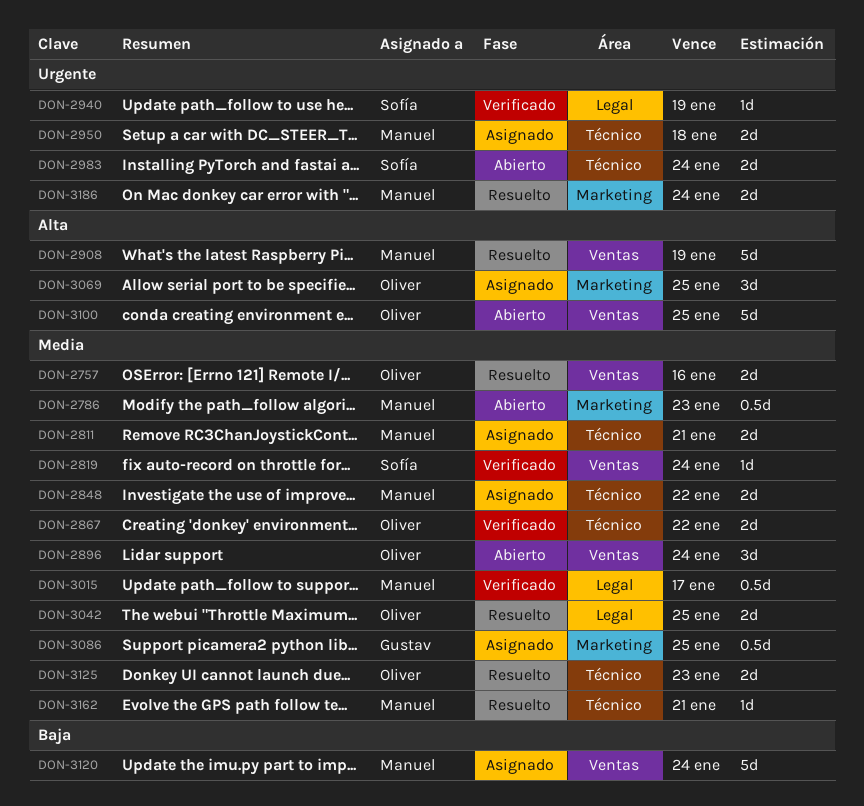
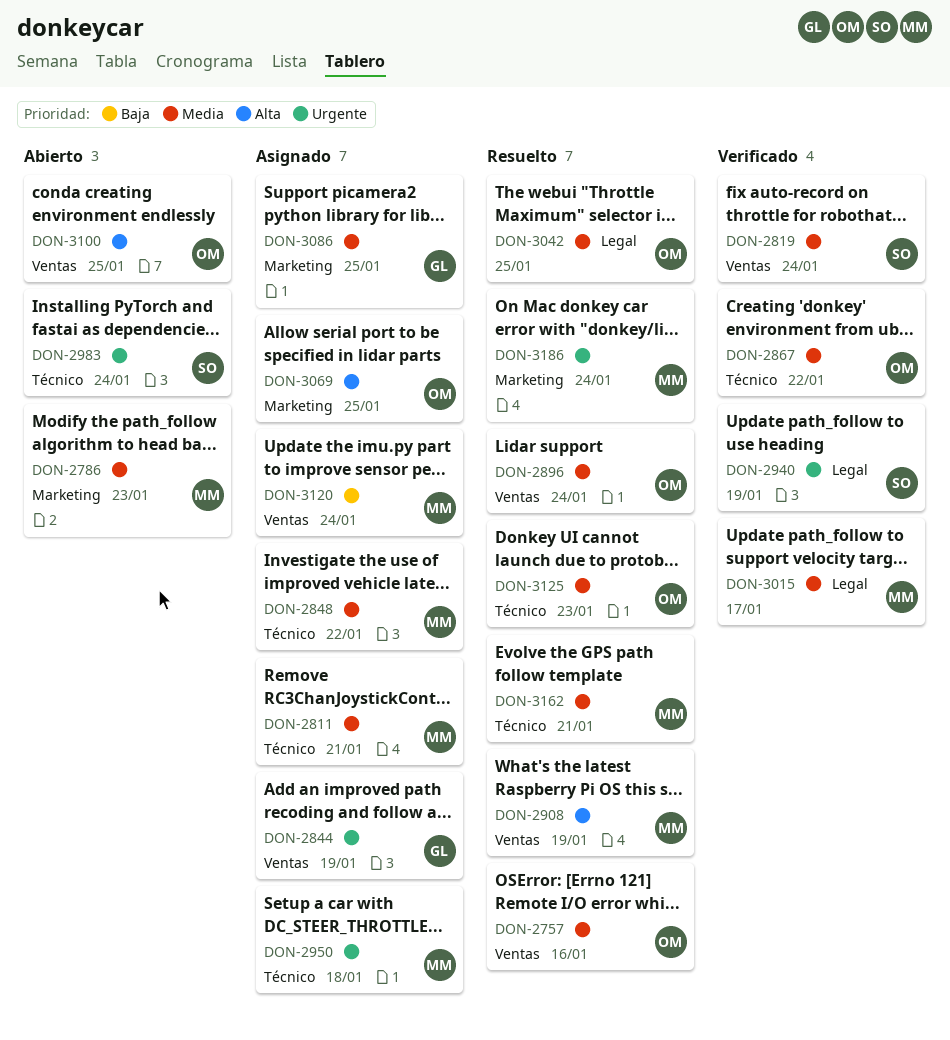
DON-2844: none -> present
DON-2896, status: Abierto -> Resuelto

